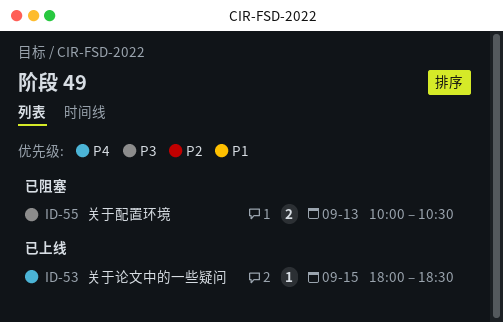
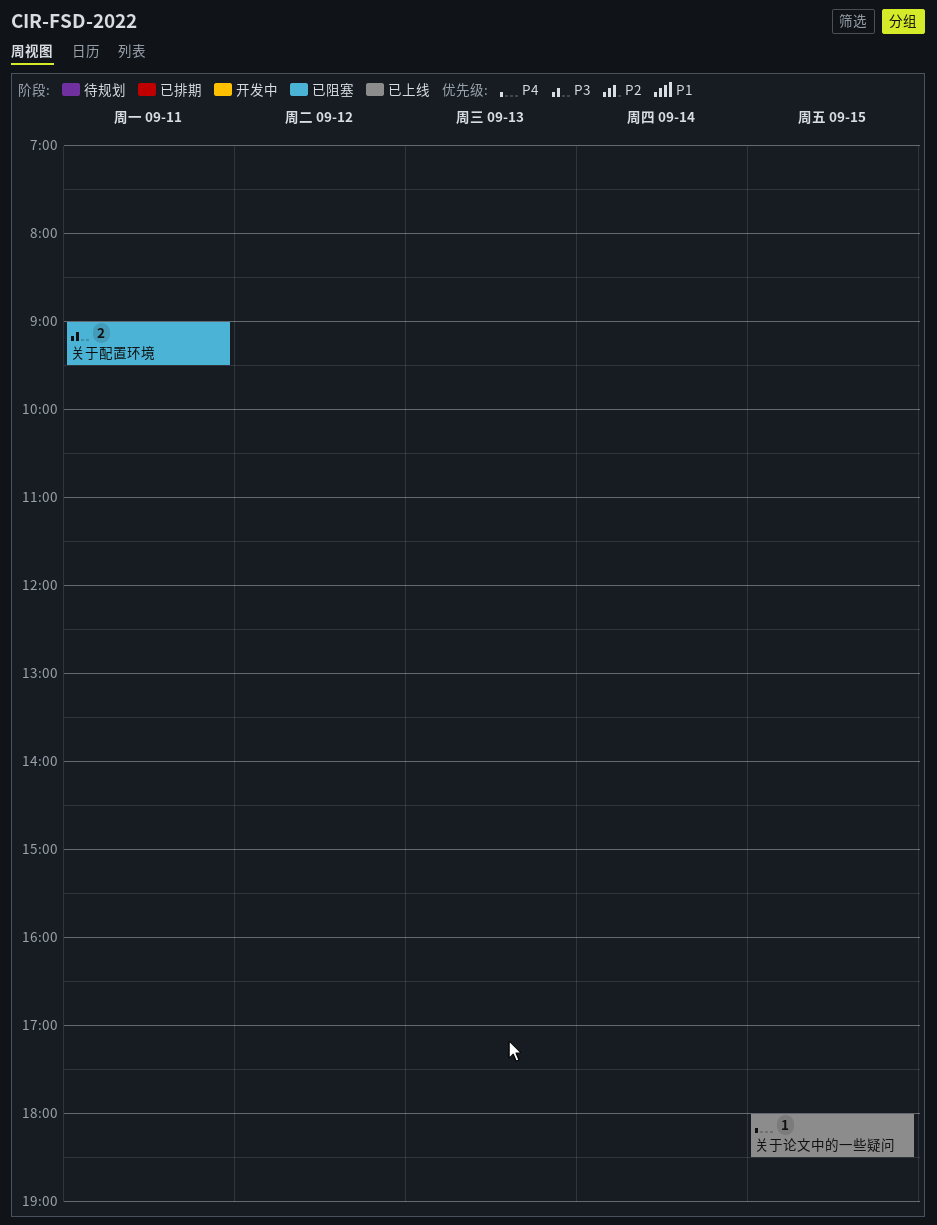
关于配置环境, day: Sep 13 -> Sep 11
关于配置环境, begins: 10:00 -> 09:00
关于配置环境, ends: 10:30 -> 09:30

